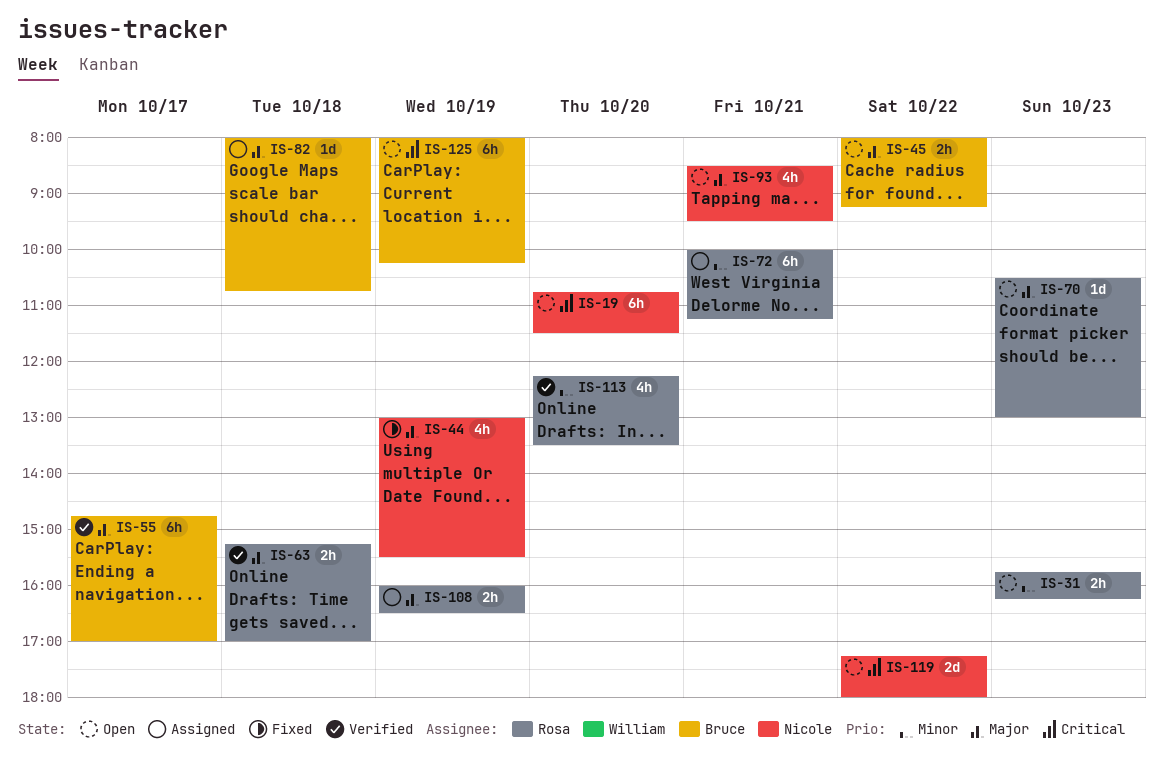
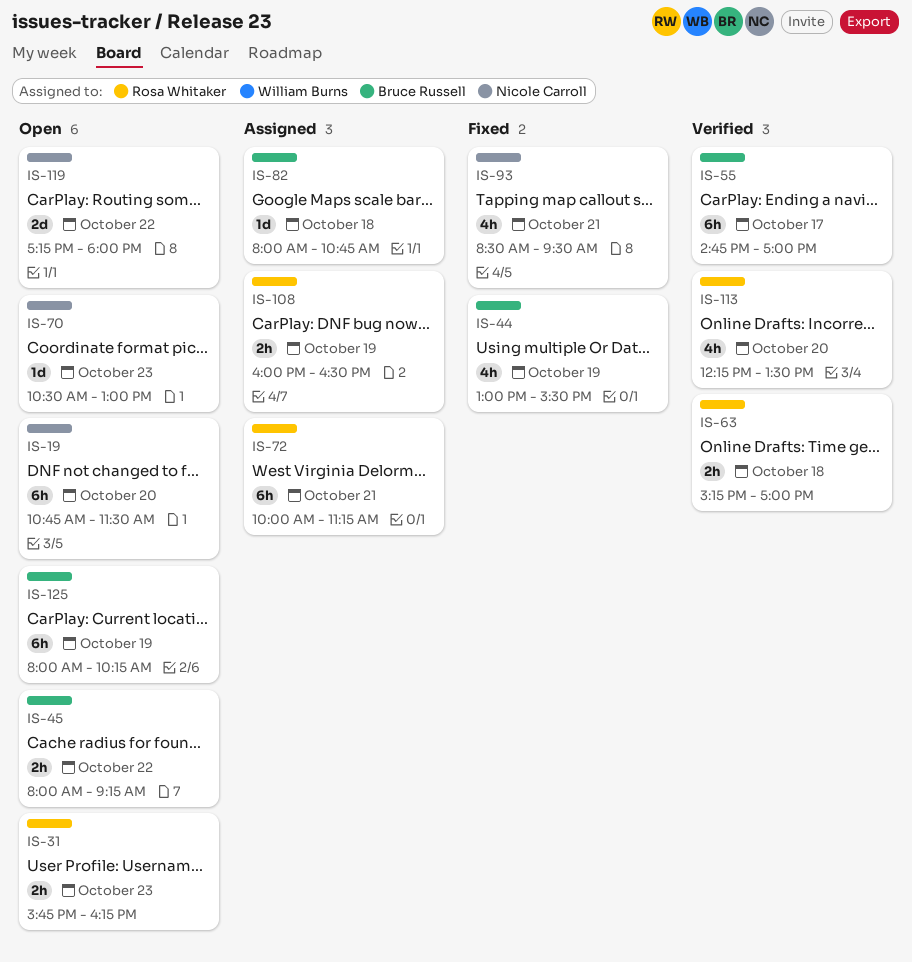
IS-44, owner: Nicole Carroll -> Bruce Russell
IS-70, owner: Rosa Whitaker -> Nicole Carroll
IS-93, status: Open -> Fixed

